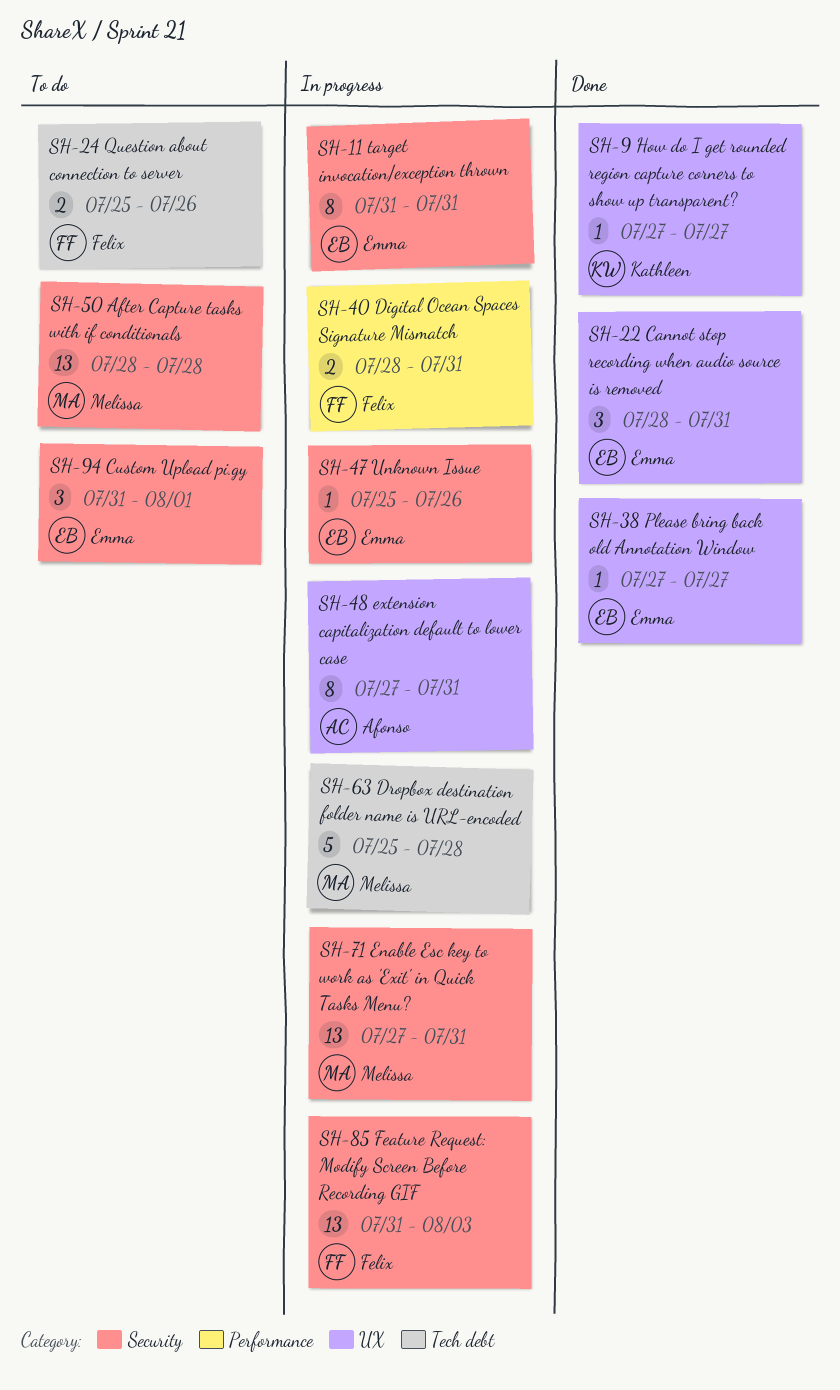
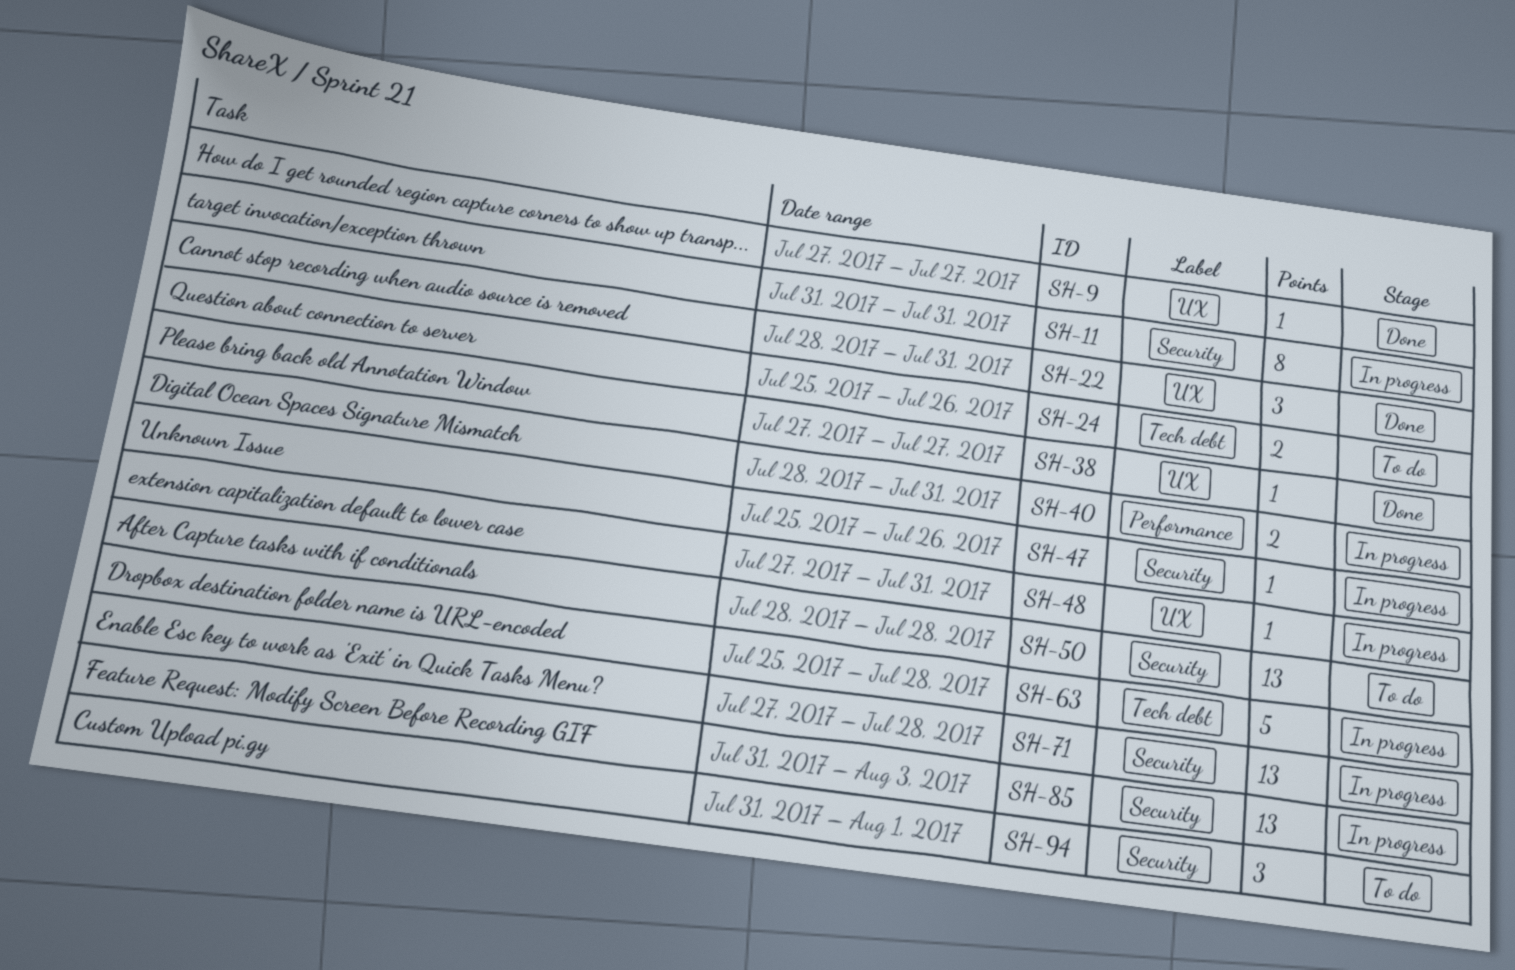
SH-48, estimate: 8 -> 1
SH-71, due: Jul 31 -> Jul 28

